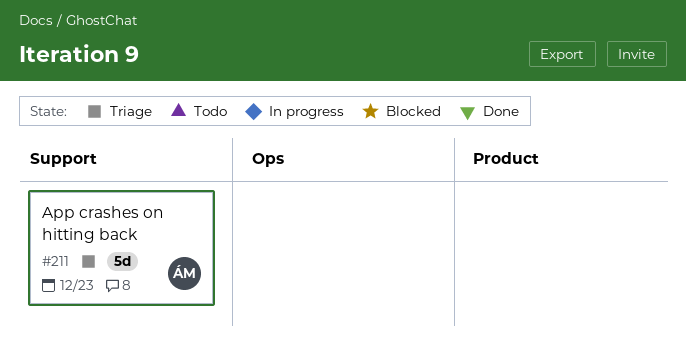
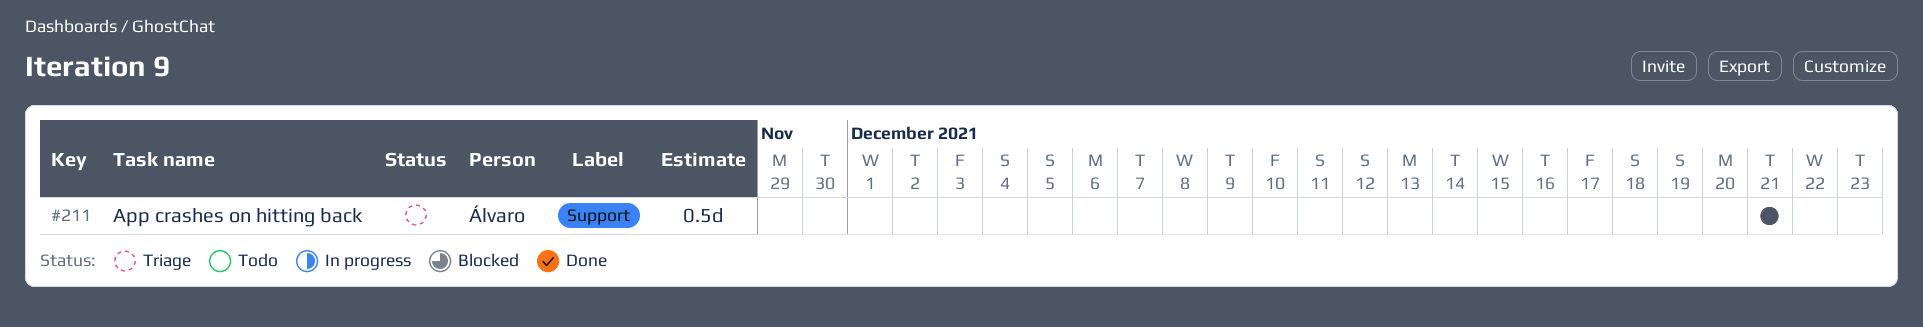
#211, estimate: 5d -> 0.5d
#211, due: Dec 23 -> Dec 21

